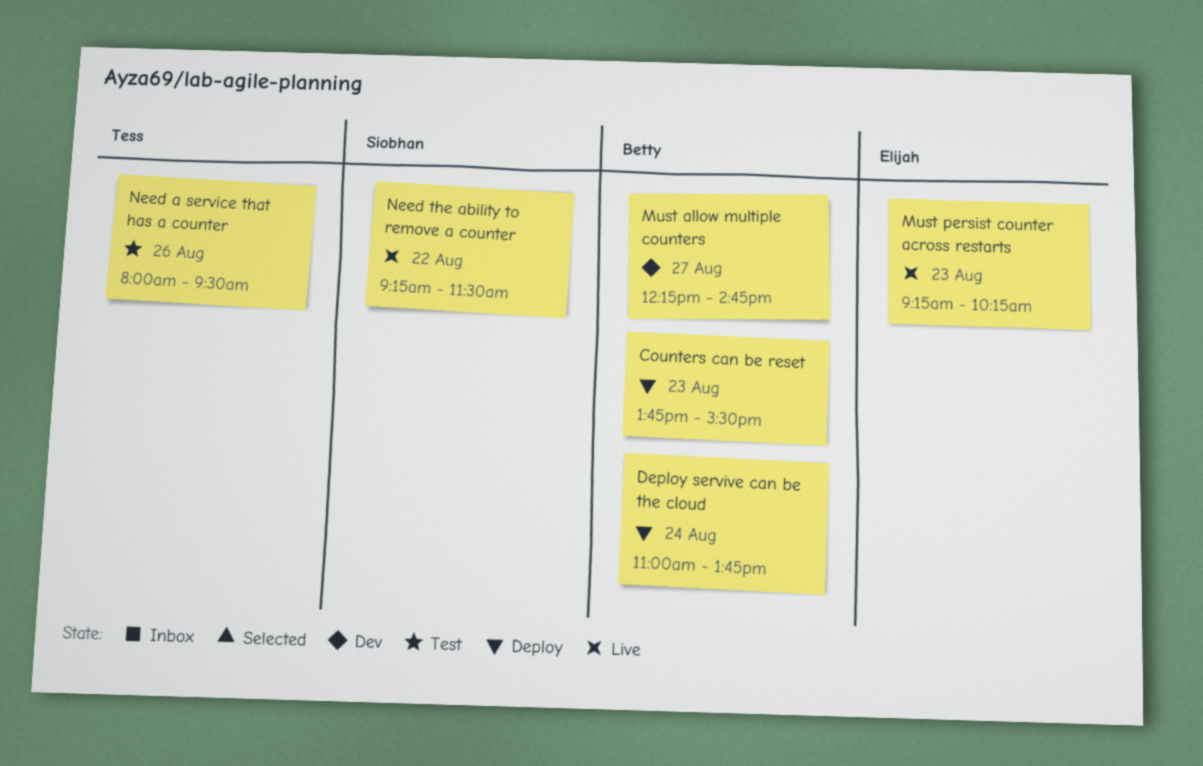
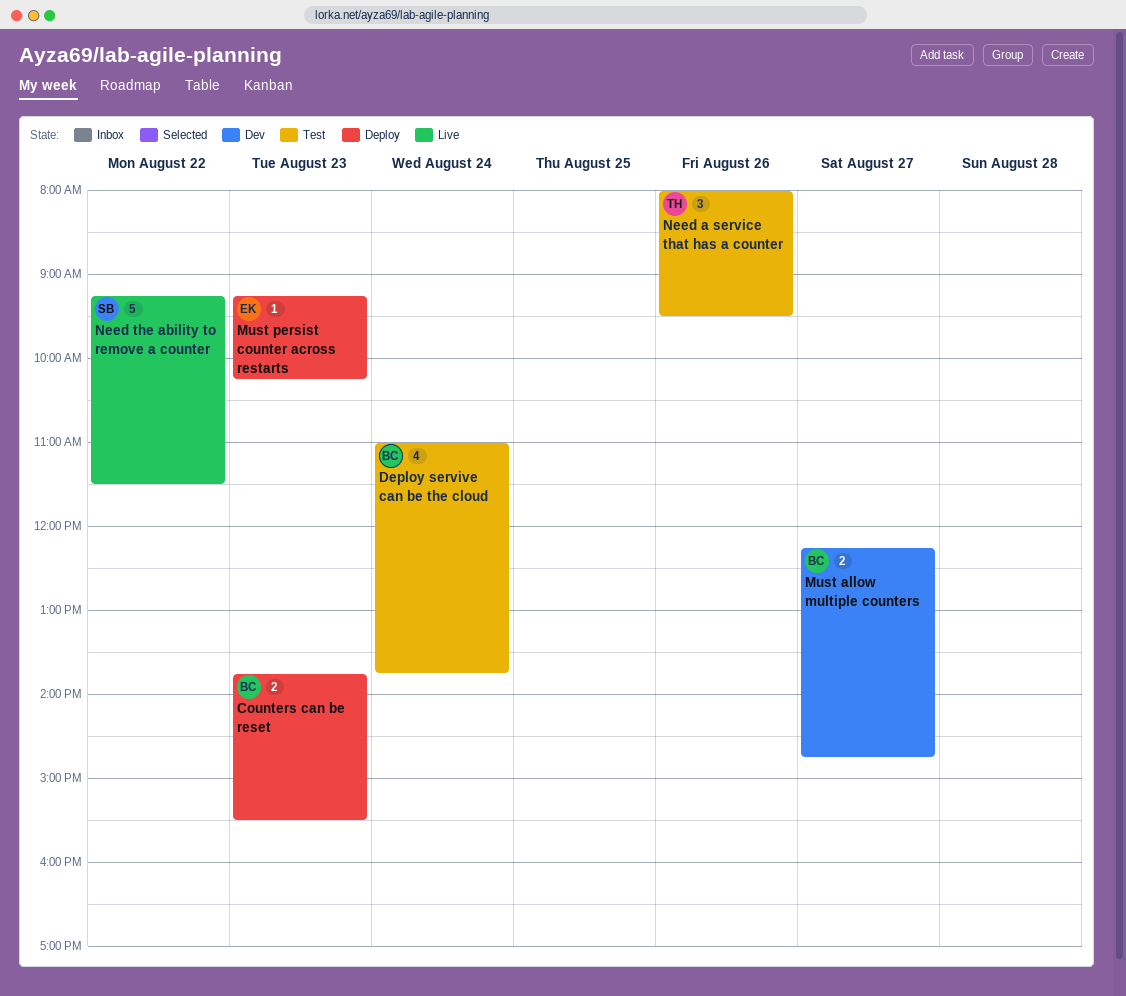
Deploy servive can be the cloud, status: Deploy -> Test
Must persist counter across restarts, status: Live -> Deploy

